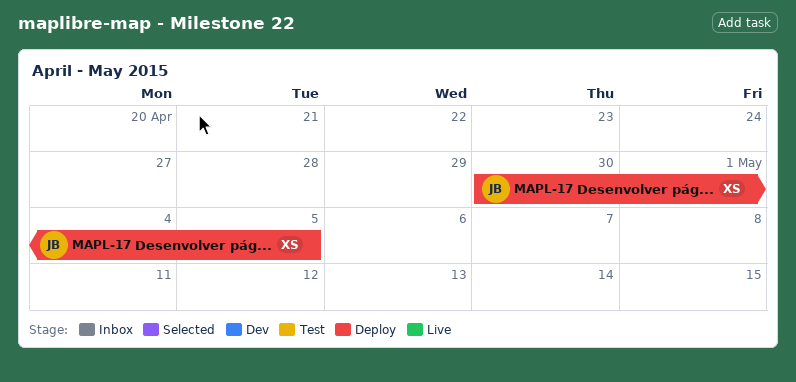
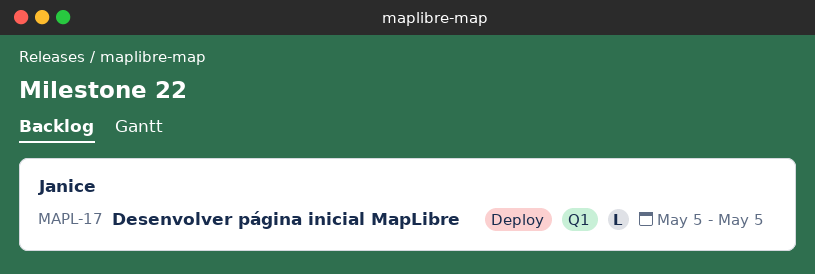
MAPL-17, estimate: XS -> L
MAPL-17, start: Apr 30 -> May 5

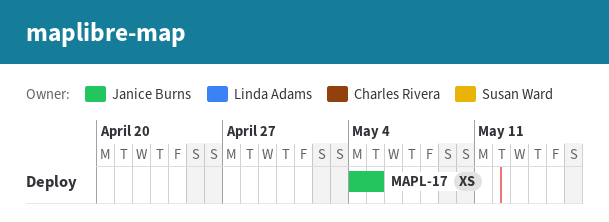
MAPL-17, estimate: L -> XS
MAPL-17, start: May 5 -> May 4

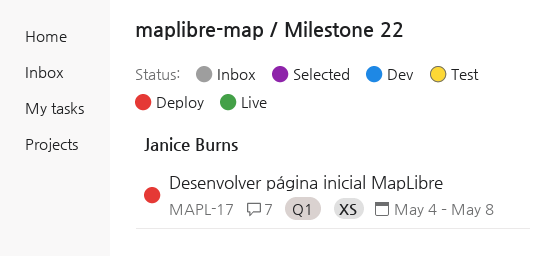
MAPL-17, due: May 5 -> May 8

